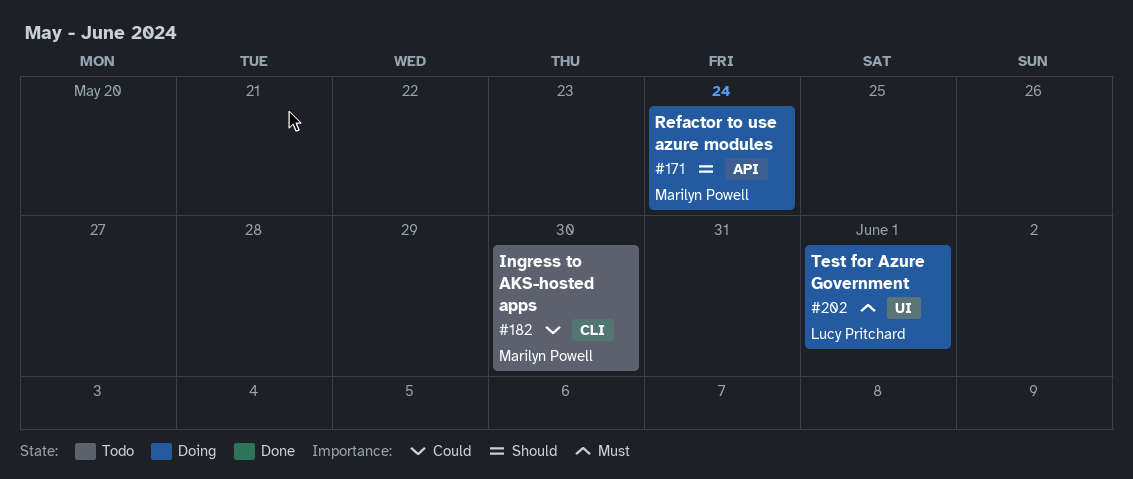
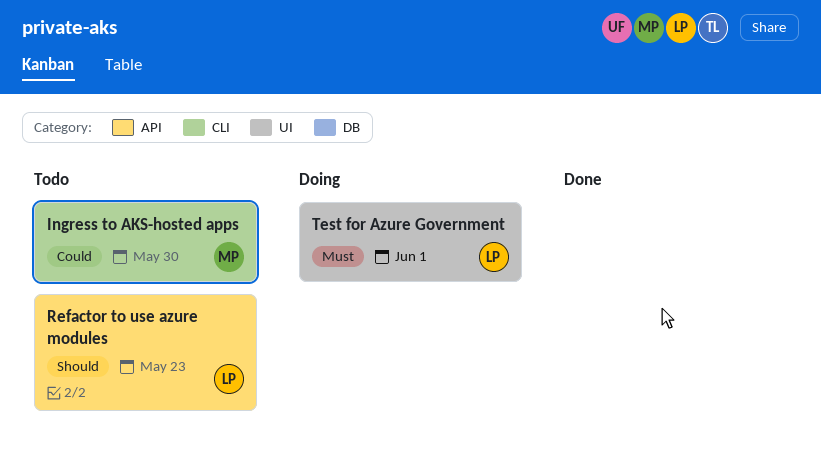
Refactor to use azure modules, status: Doing -> Todo
Refactor to use azure modules, owner: Marilyn Powell -> Lucy Pritchard
Refactor to use azure modules, due: May 24 -> May 23

